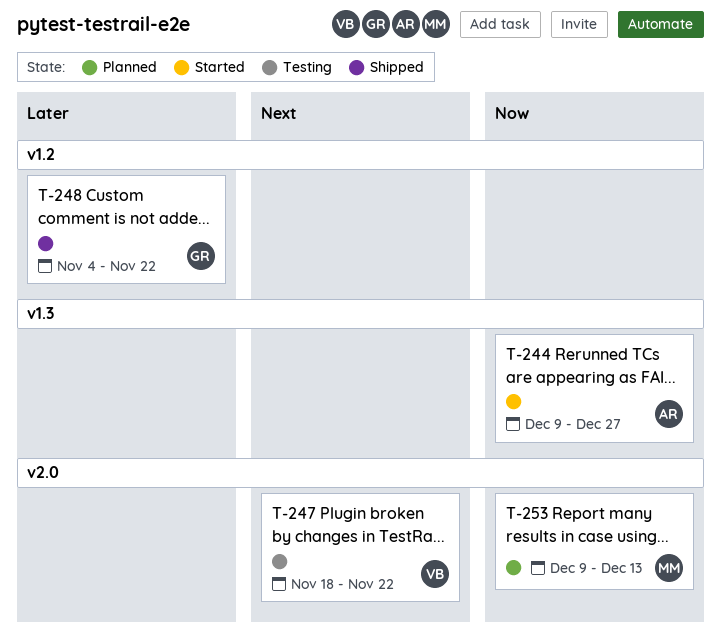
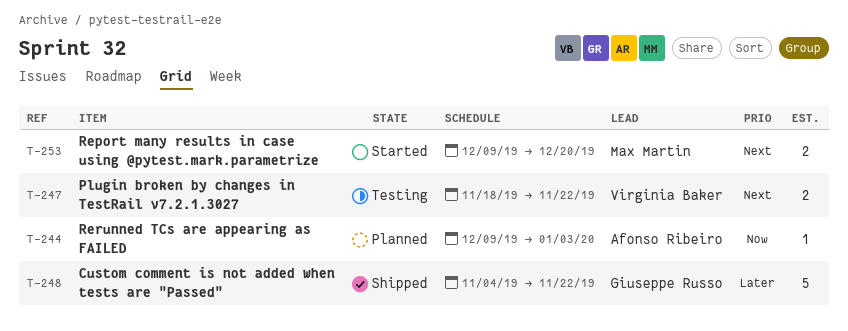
T-244, status: Started -> Planned
T-244, due: Dec 27 -> Jan 3
T-253, status: Planned -> Started
T-253, priority: Now -> Next
T-253, due: Dec 13 -> Dec 20

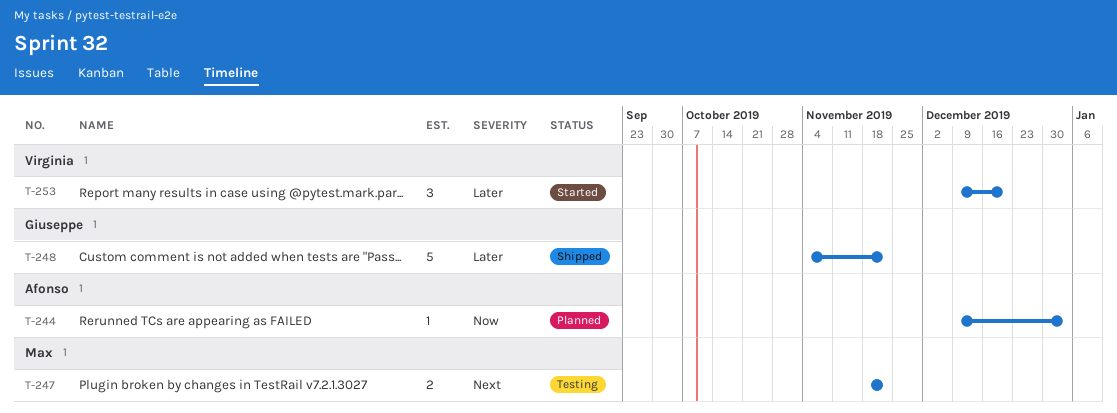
T-247, owner: Virginia Baker -> Max Martin
T-253, owner: Max Martin -> Virginia Baker
T-253, priority: Next -> Later
T-253, estimate: 2 -> 3

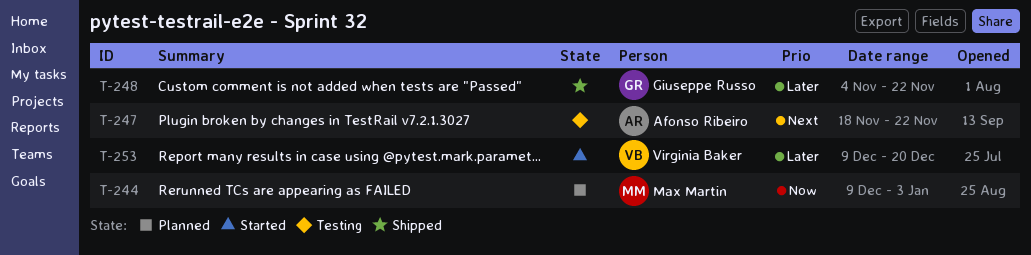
T-244, owner: Afonso Ribeiro -> Max Martin
T-247, owner: Max Martin -> Afonso Ribeiro

